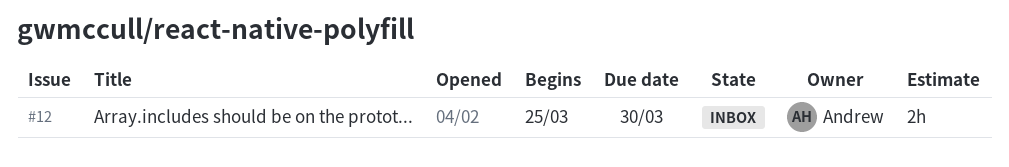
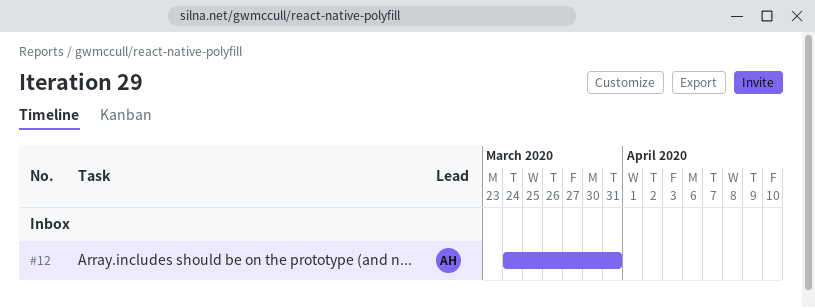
#12, start: Mar 25 -> Mar 24
#12, due: Mar 30 -> Mar 31

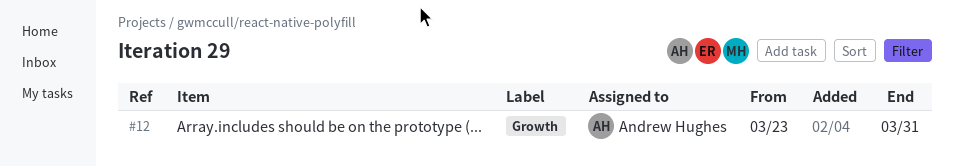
#12, start: Mar 24 -> Mar 23

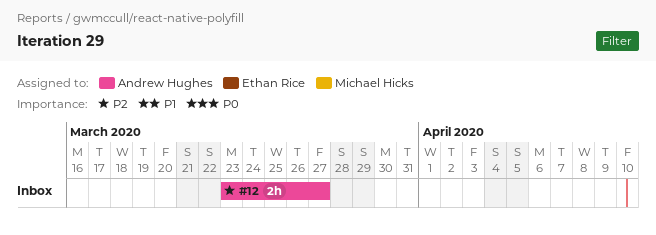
#12, due: Mar 31 -> Mar 27

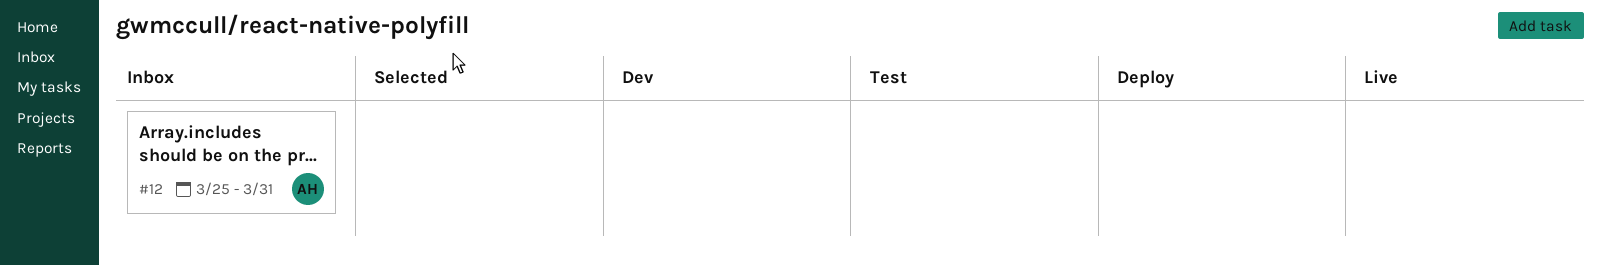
#12, start: Mar 23 -> Mar 25
#12, due: Mar 27 -> Mar 31

